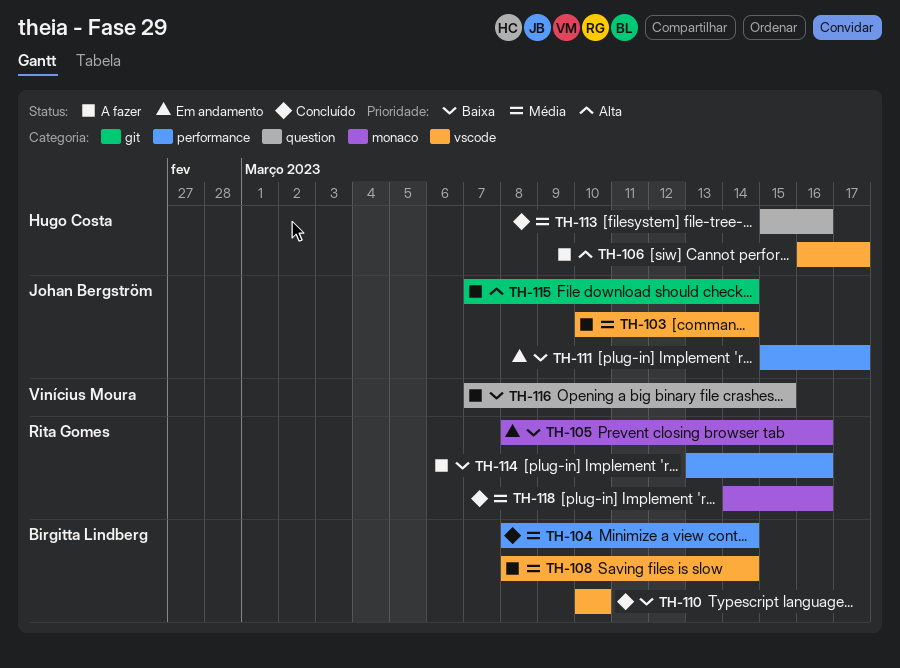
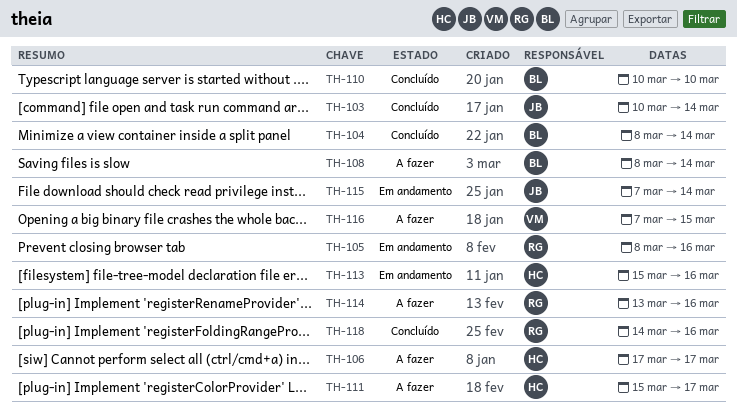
TH-103, status: A fazer -> Concluído
TH-106, start: Mar 16 -> Mar 17
TH-111, status: Em andamento -> A fazer
TH-111, owner: Johan Bergström -> Hugo Costa
TH-113, status: Concluído -> Em andamento
TH-115, status: A fazer -> Em andamento

